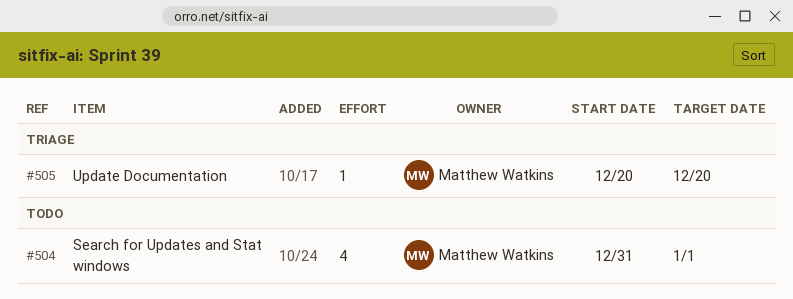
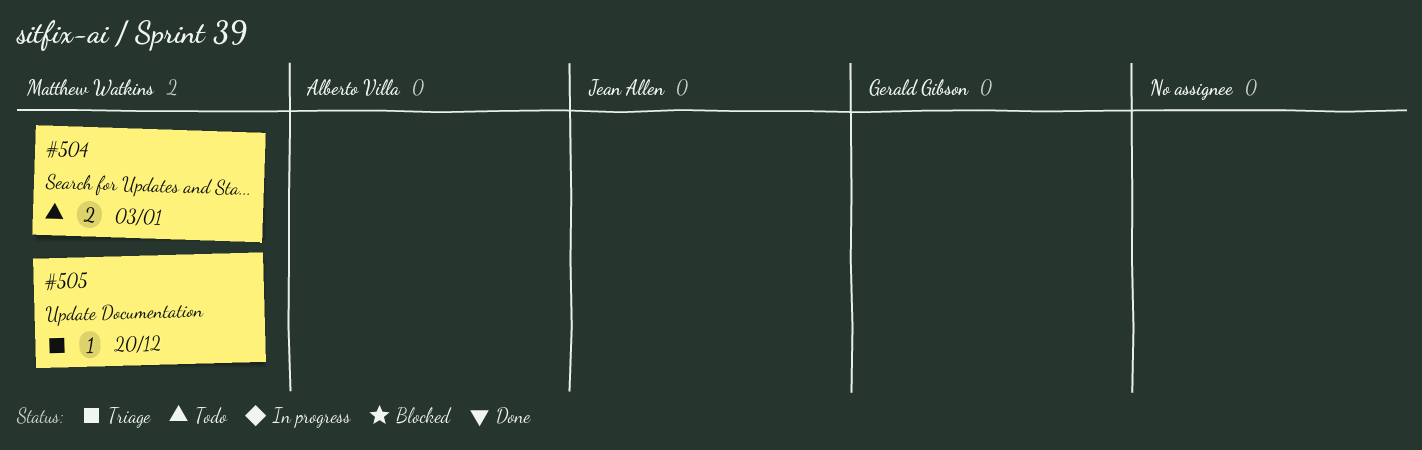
#504, estimate: 4 -> 2
#504, due: Jan 1 -> Jan 3

